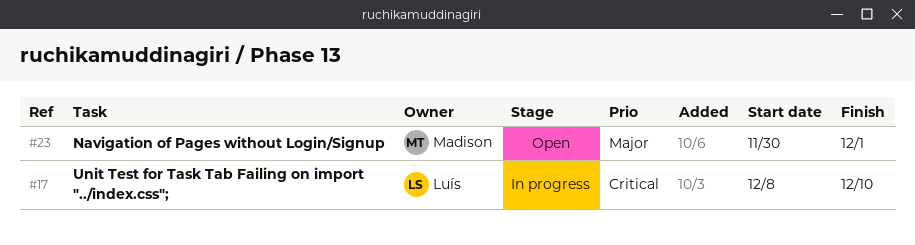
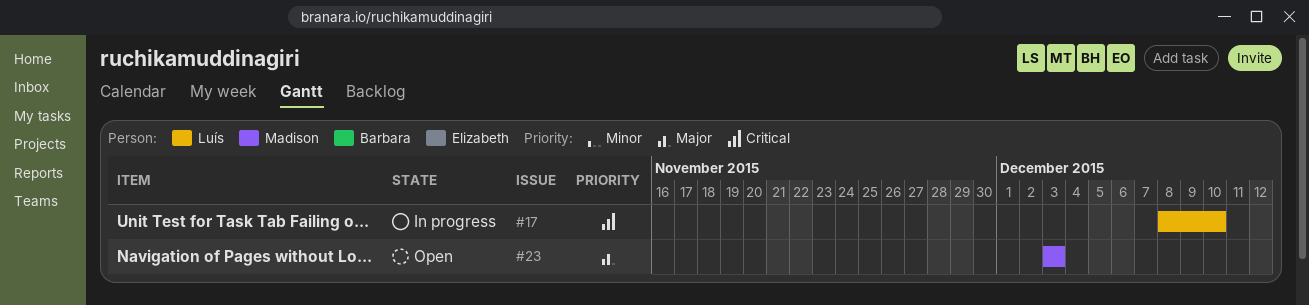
#23, start: Nov 30 -> Dec 3
#23, due: Dec 1 -> Dec 3

